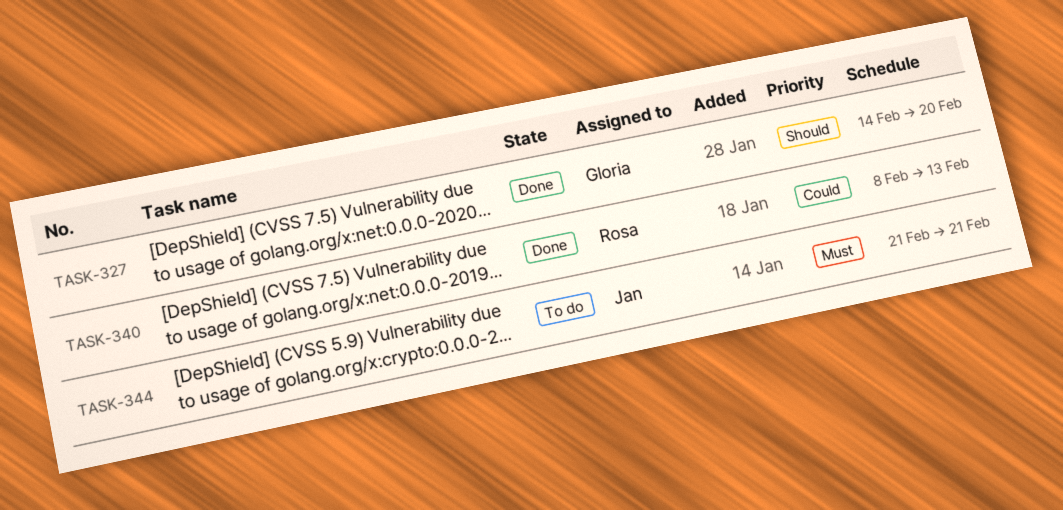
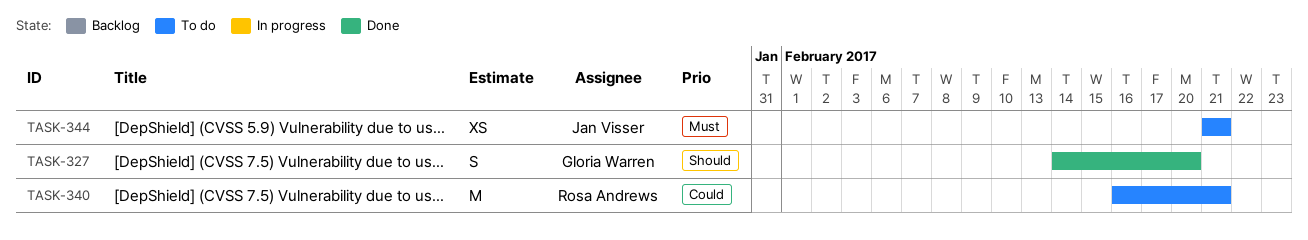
TASK-340, status: Done -> To do
TASK-340, start: Feb 8 -> Feb 16
TASK-340, due: Feb 13 -> Feb 21

